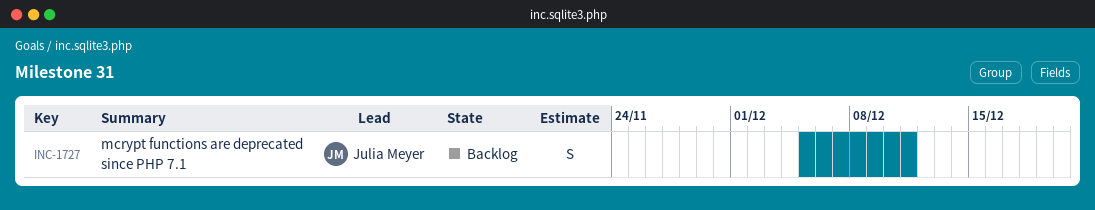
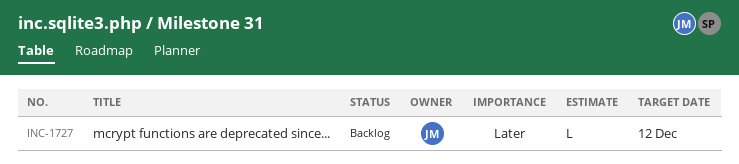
INC-1727, estimate: S -> L
INC-1727, due: Dec 11 -> Dec 12

